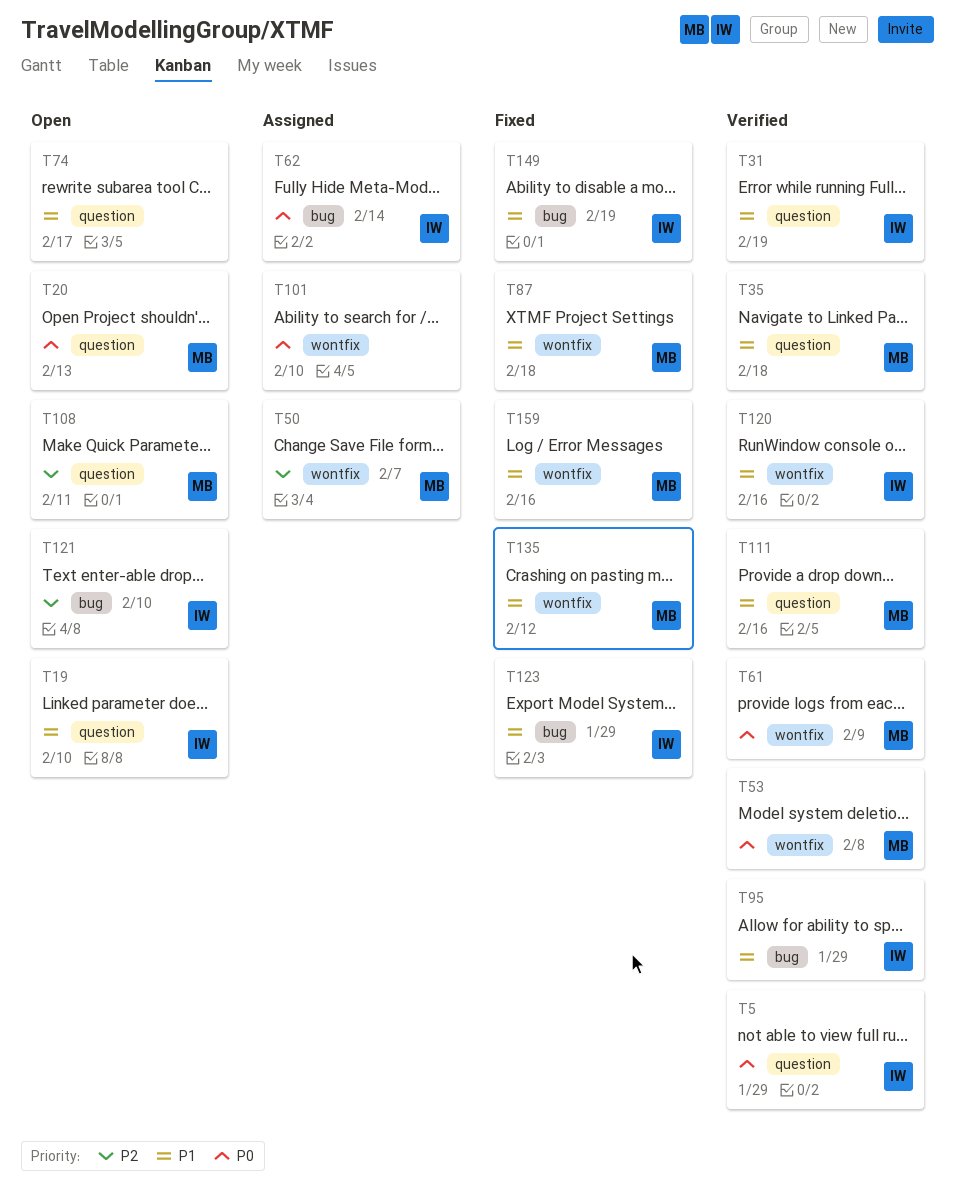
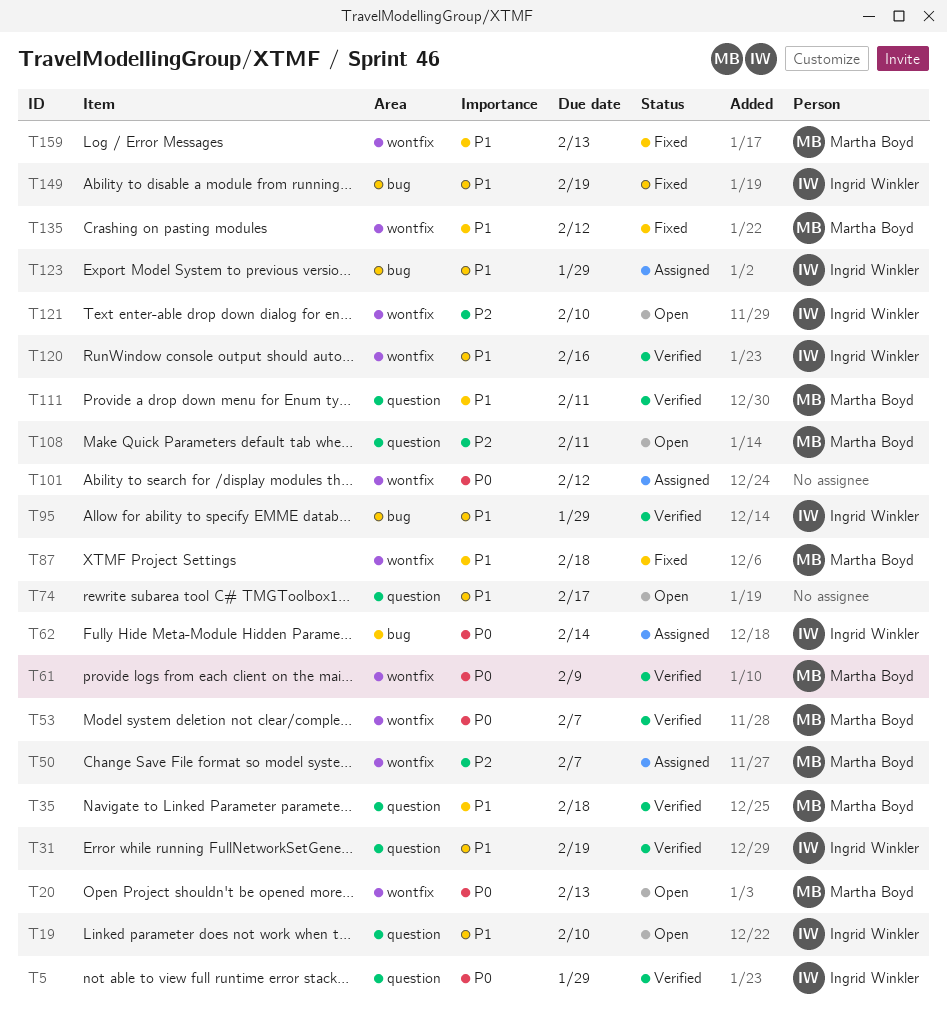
T20, label: question -> wontfix
T53, due: Feb 8 -> Feb 7
T101, due: Feb 10 -> Feb 12
T111, due: Feb 16 -> Feb 11
T121, label: bug -> wontfix
T123, status: Fixed -> Assigned
T159, due: Feb 16 -> Feb 13

